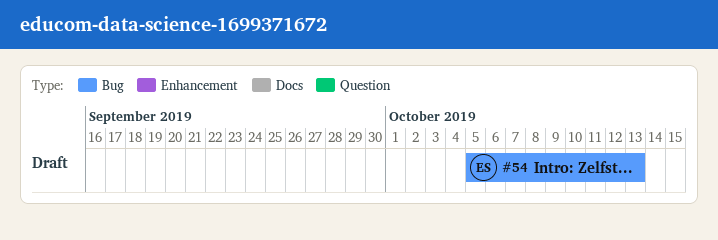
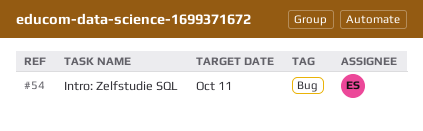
#54, due: Oct 13 -> Oct 11

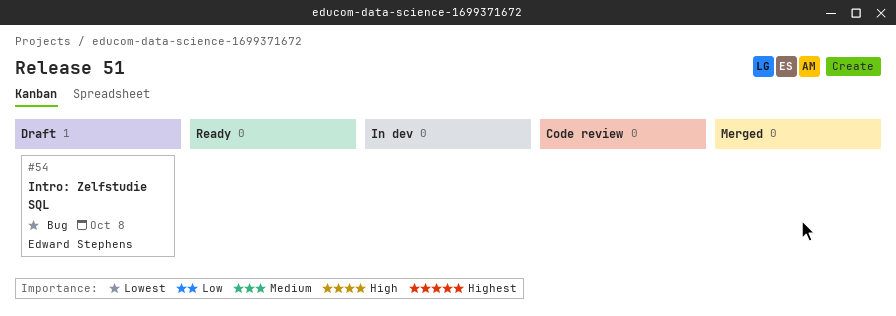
#54, due: Oct 11 -> Oct 8

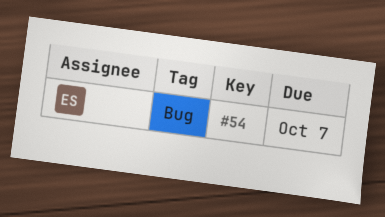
#54, due: Oct 8 -> Oct 7

